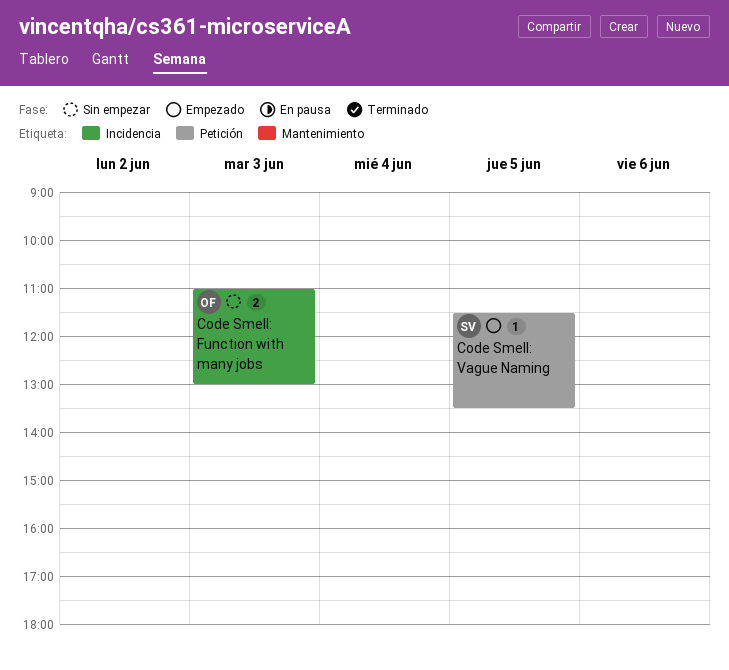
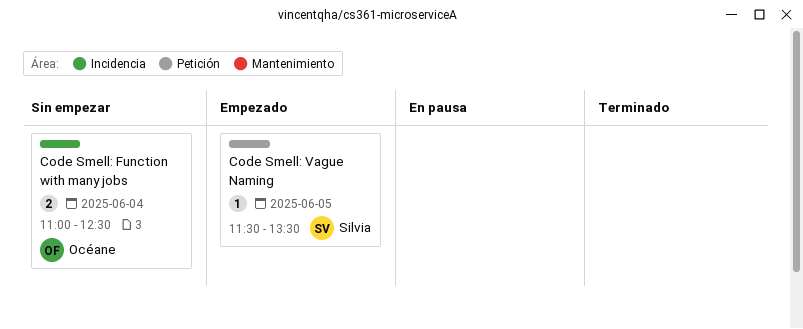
Code Smell: Function with many jobs, day: Jun 3 -> Jun 4
Code Smell: Function with many jobs, ends: 13:00 -> 12:30

